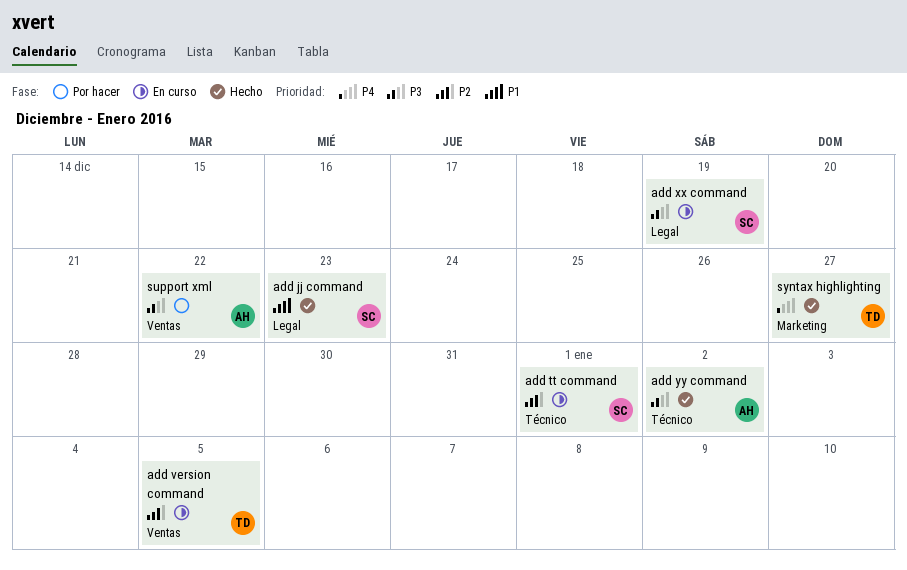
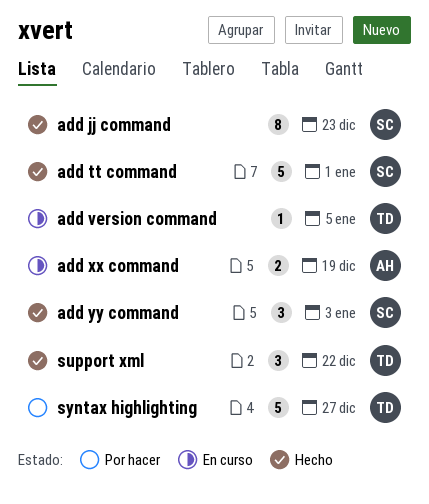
add tt command, status: En curso -> Hecho
add xx command, owner: SC -> AH
add yy command, owner: AH -> SC
add yy command, due: Jan 2 -> Jan 3
support xml, status: Por hacer -> Hecho
support xml, owner: AH -> TD
syntax highlighting, status: Hecho -> Por hacer

